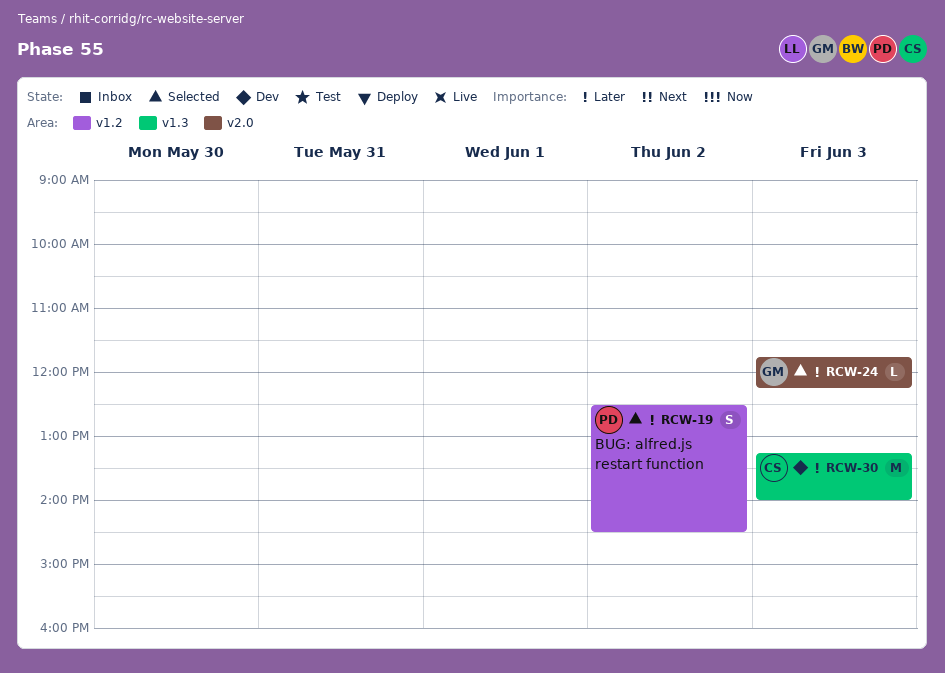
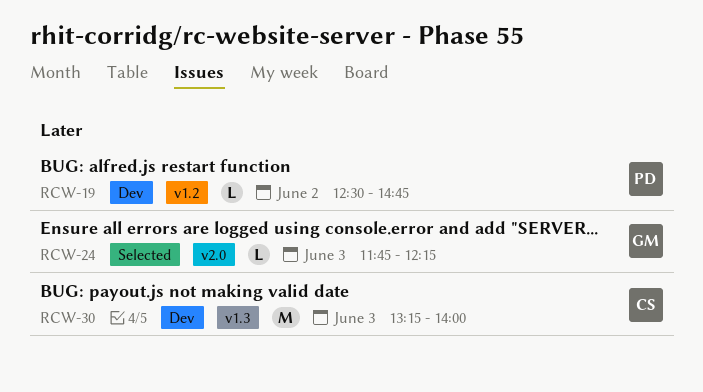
RCW-19, status: Selected -> Dev
RCW-19, estimate: S -> L
RCW-19, ends: 14:30 -> 14:45

